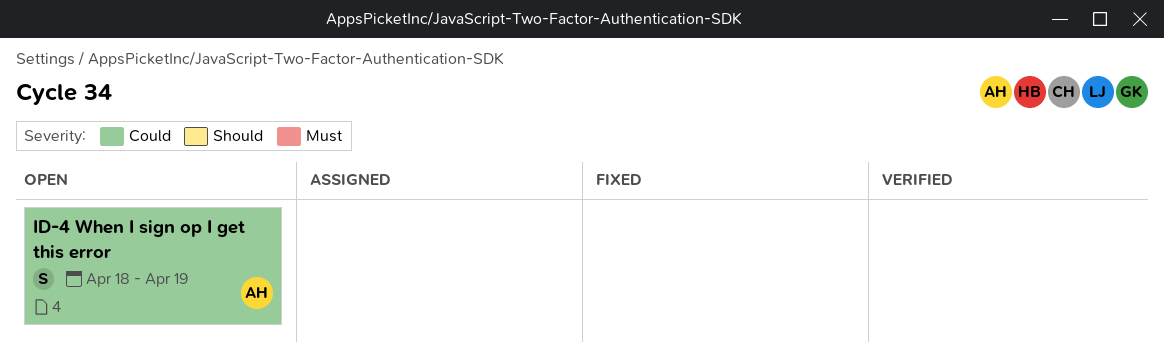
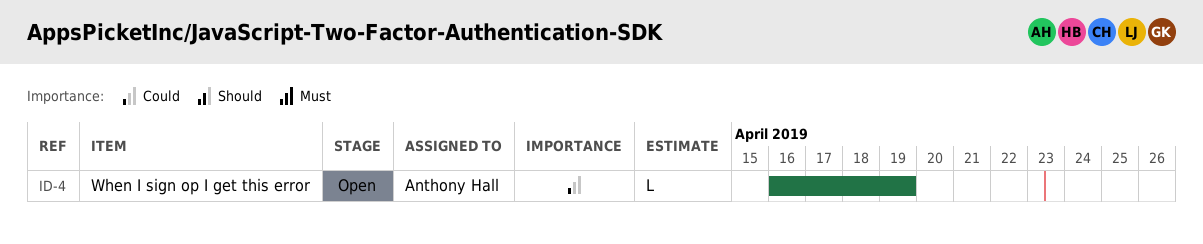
ID-4, estimate: S -> L
ID-4, start: Apr 18 -> Apr 16

